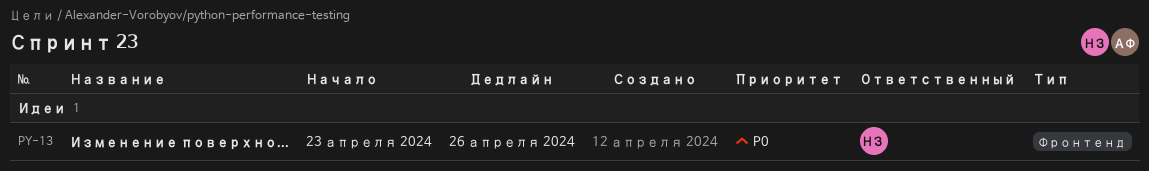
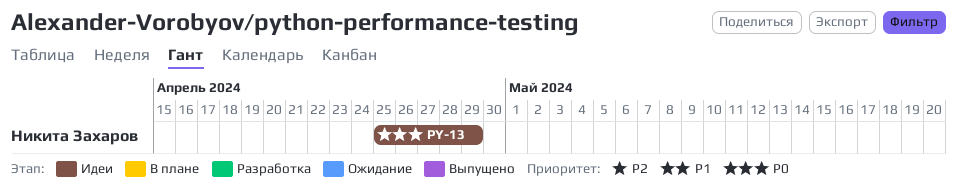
PY-13, start: Apr 23 -> Apr 25
PY-13, due: Apr 26 -> Apr 29

